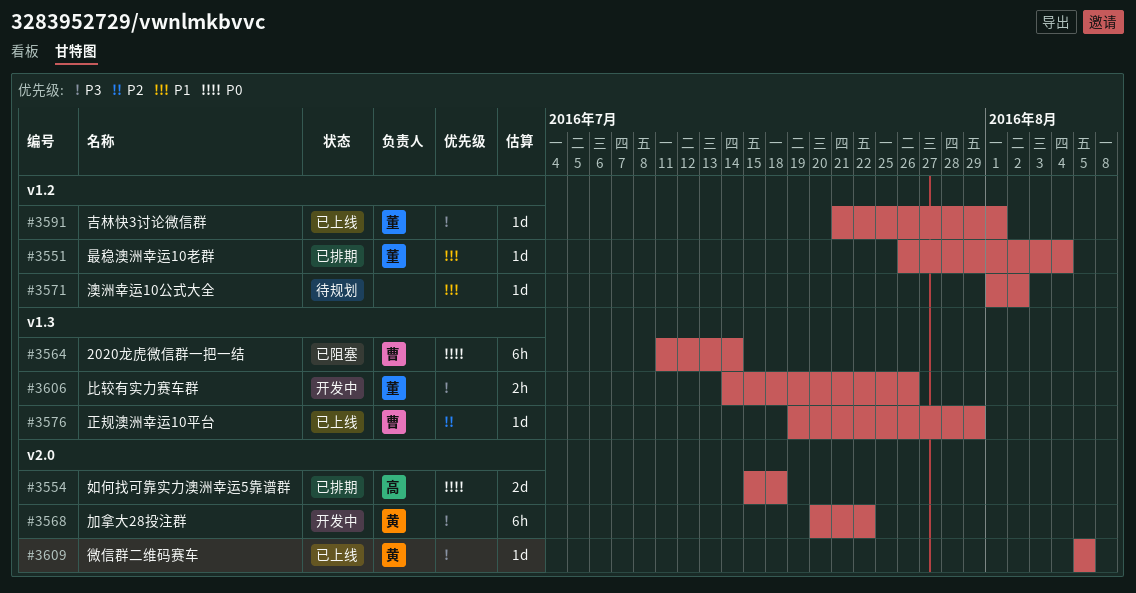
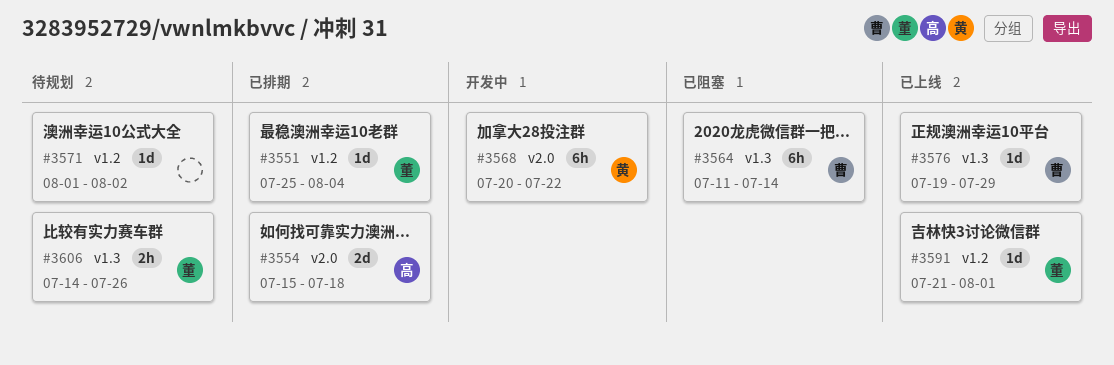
#3551, start: Jul 26 -> Jul 25
#3606, status: 开发中 -> 待规划
#3609: present -> none

